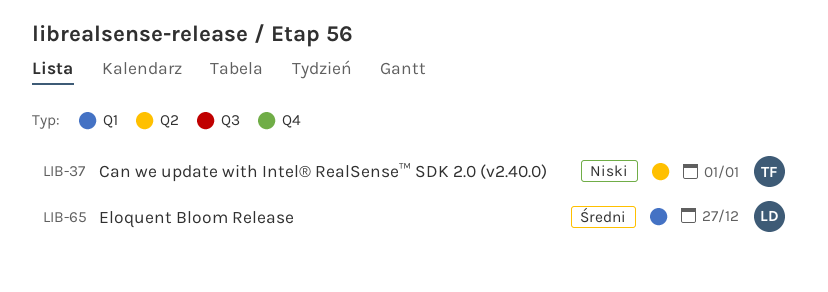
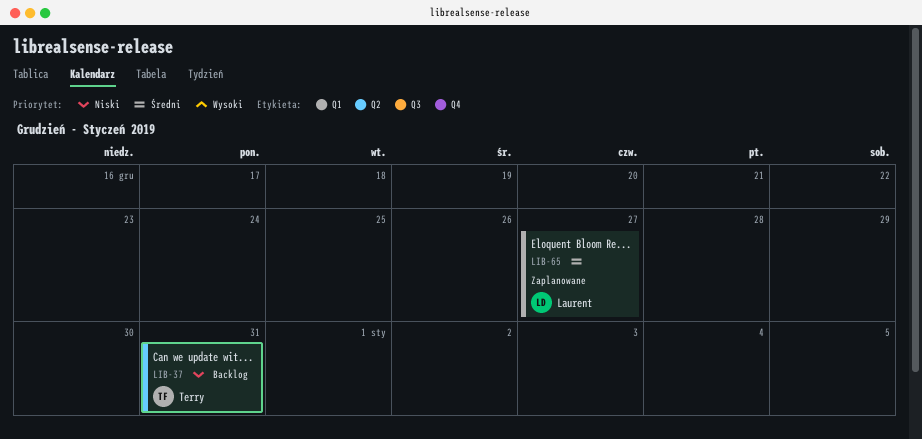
LIB-37, due: Jan 1 -> Dec 31

